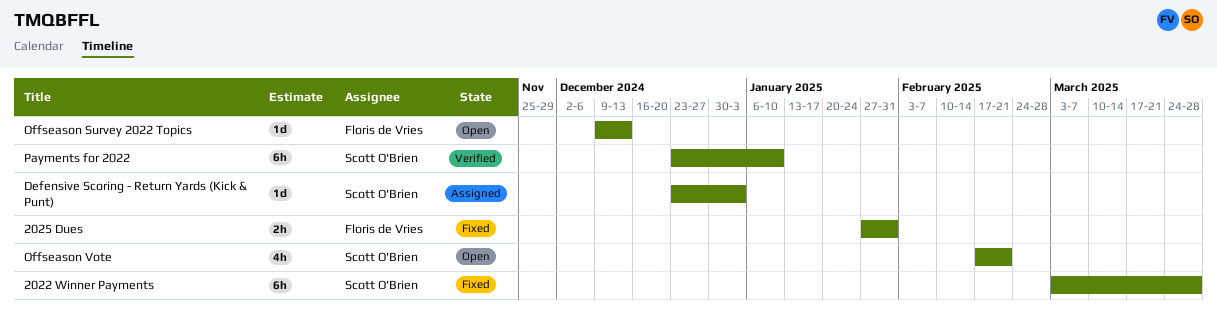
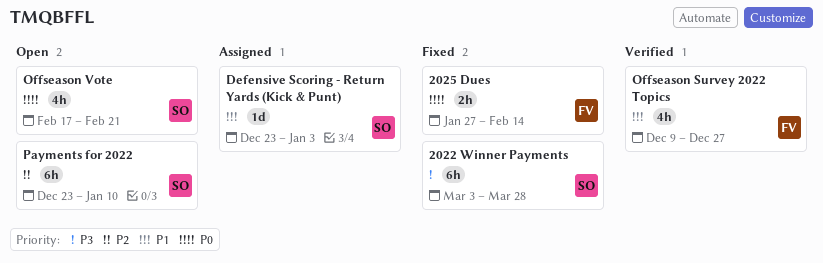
2025 Dues, due: Jan 31 -> Feb 14
Offseason Survey 2022 Topics, status: Open -> Verified
Offseason Survey 2022 Topics, estimate: 1d -> 4h
Offseason Survey 2022 Topics, due: Dec 13 -> Dec 27
Payments for 2022, status: Verified -> Open

